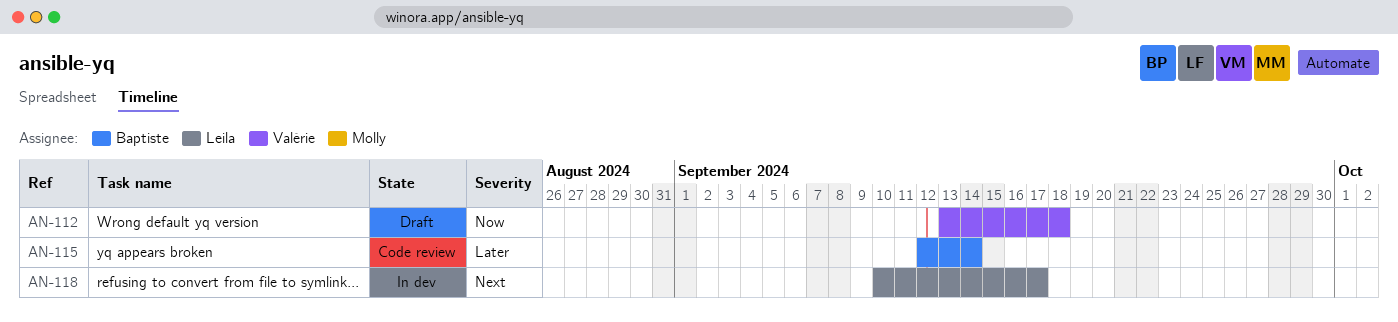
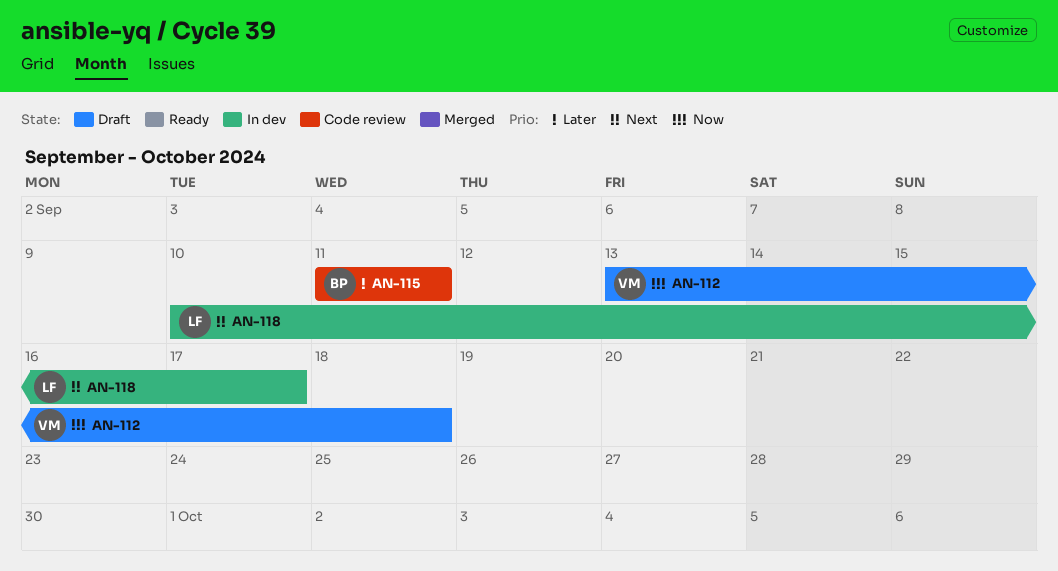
AN-115, start: Sep 12 -> Sep 11
AN-115, due: Sep 14 -> Sep 11

